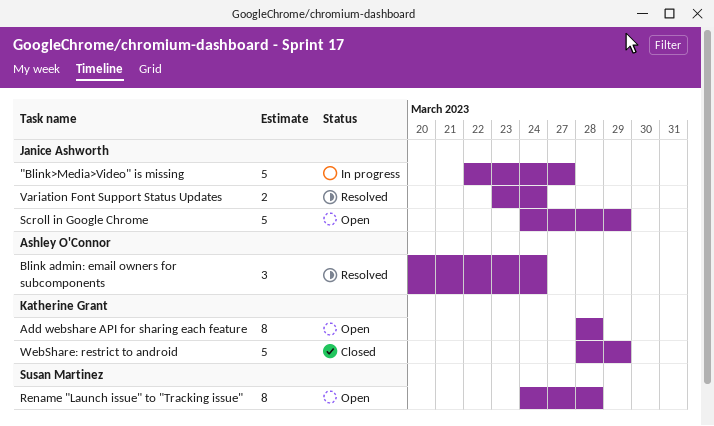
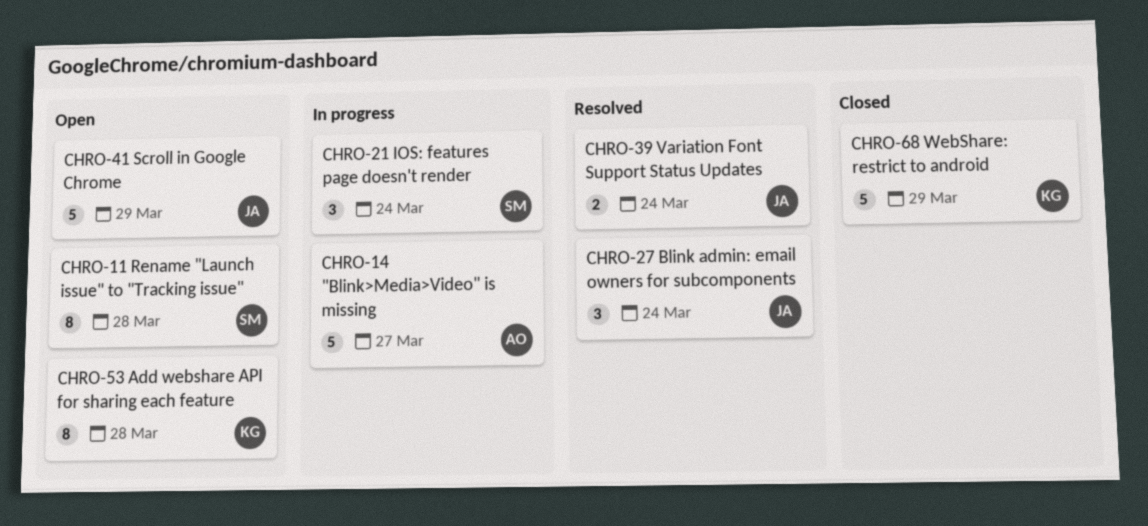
"Blink>Media>Video" is missing, owner: Janice Ashworth -> Ashley O'Connor
Blink admin: email owners for subcomponents, owner: Ashley O'Connor -> Janice Ashworth
IOS: features page doesn't render: none -> present

